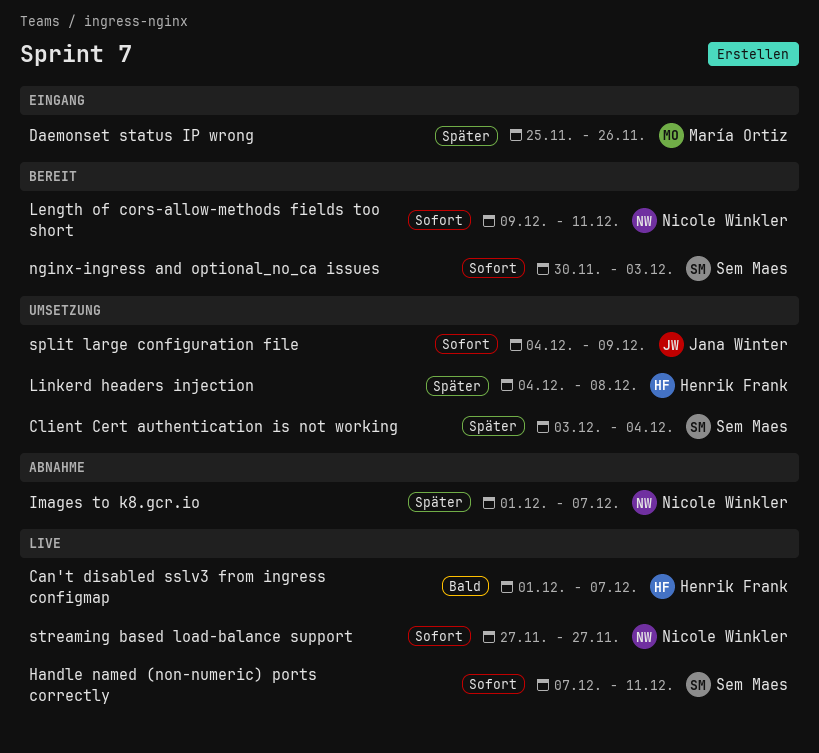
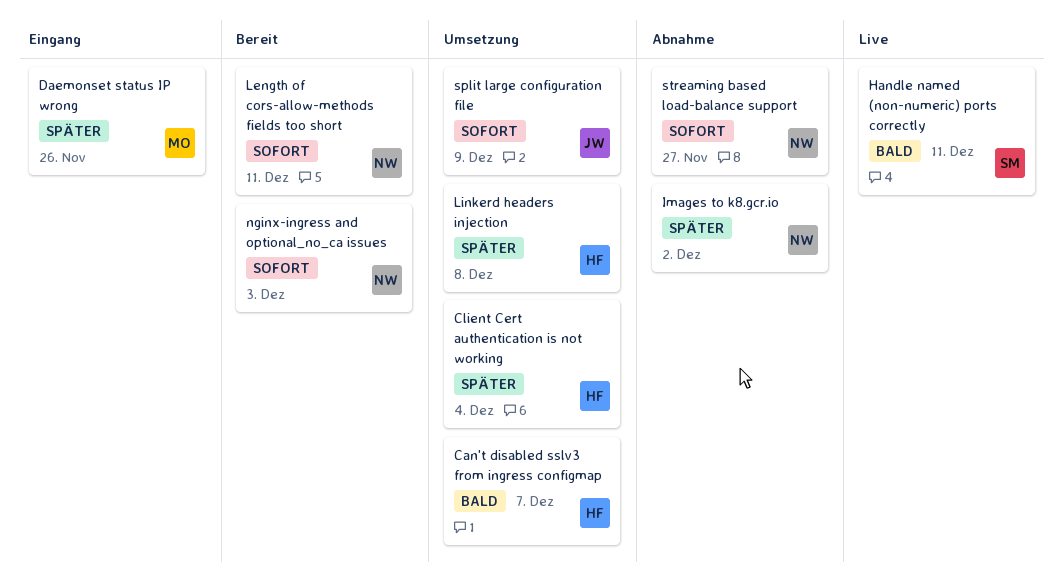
Can't disabled sslv3 from ingress configmap, status: Live -> Umsetzung
Client Cert authentication is not working, owner: Sem Maes -> Henrik Frank
Handle named (non-numeric) ports correctly, priority: Sofort -> Bald
Images to k8.gcr.io, due: Dec 7 -> Dec 2
nginx-ingress and optional_no_ca issues, owner: Sem Maes -> Nicole Winkler
streaming based load-balance support, status: Live -> Abnahme

